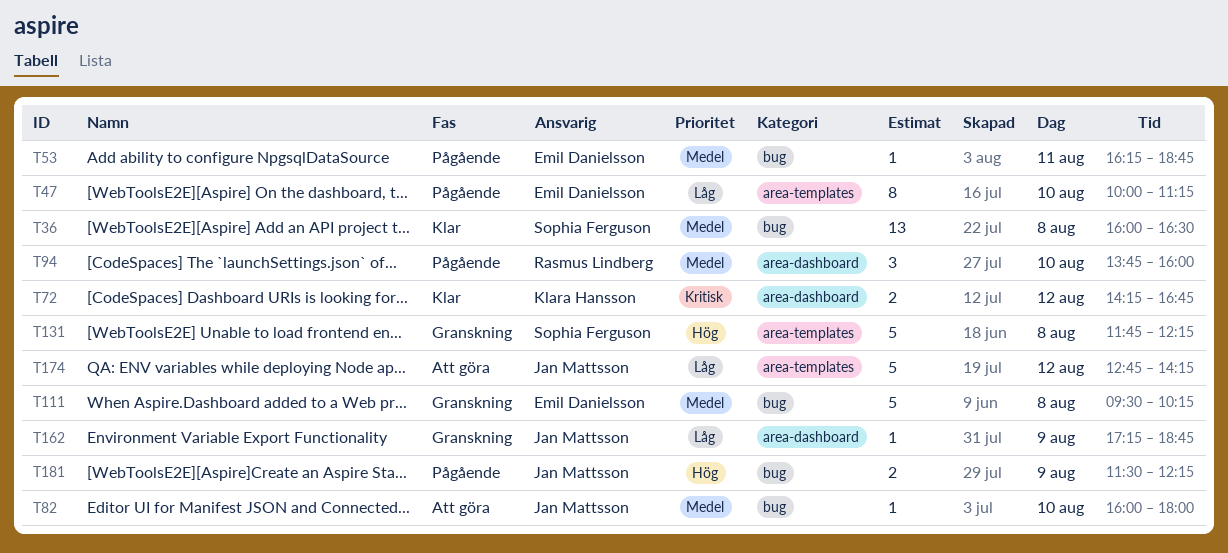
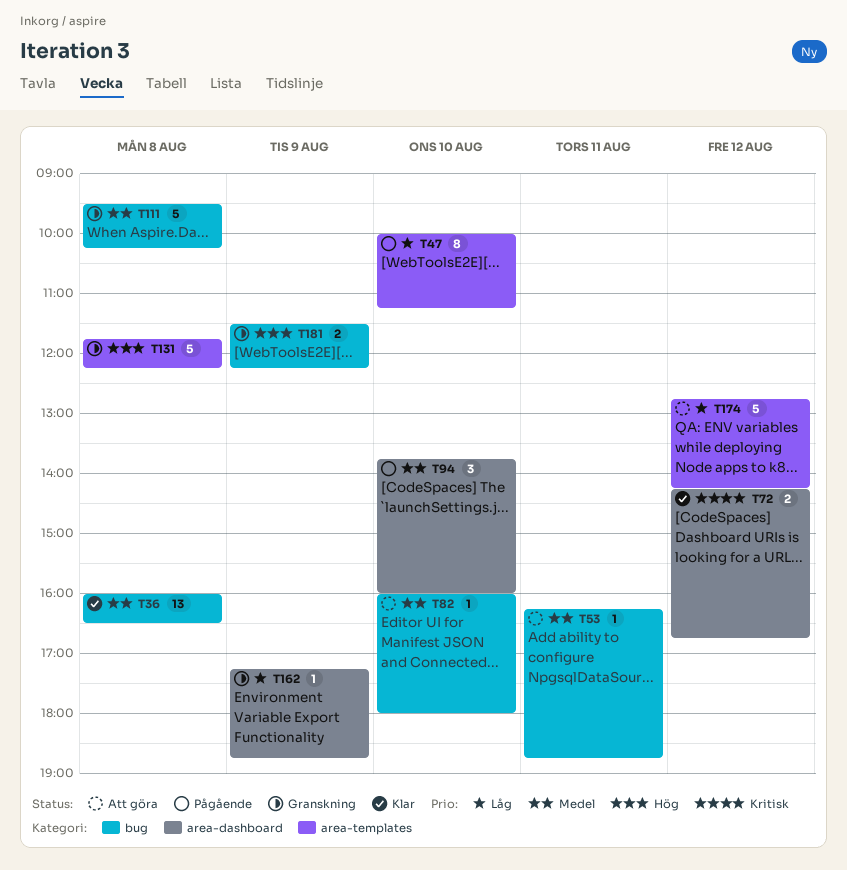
T53, status: Pågående -> Att göra
T181, status: Pågående -> Granskning

